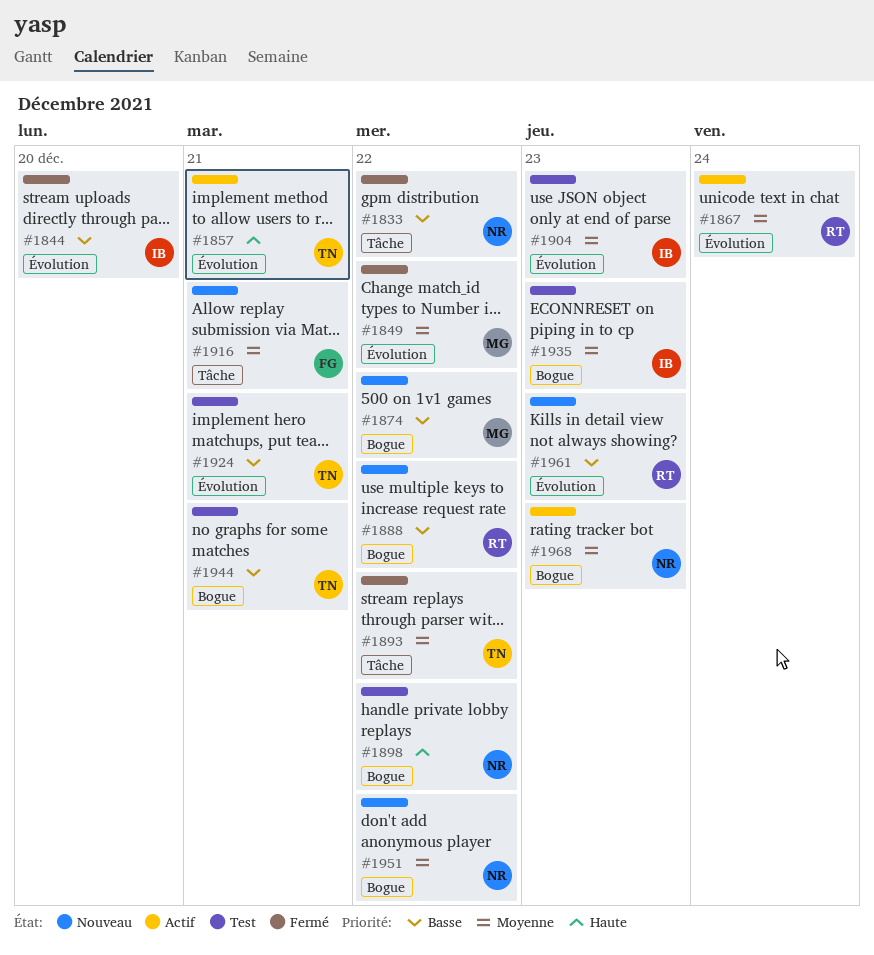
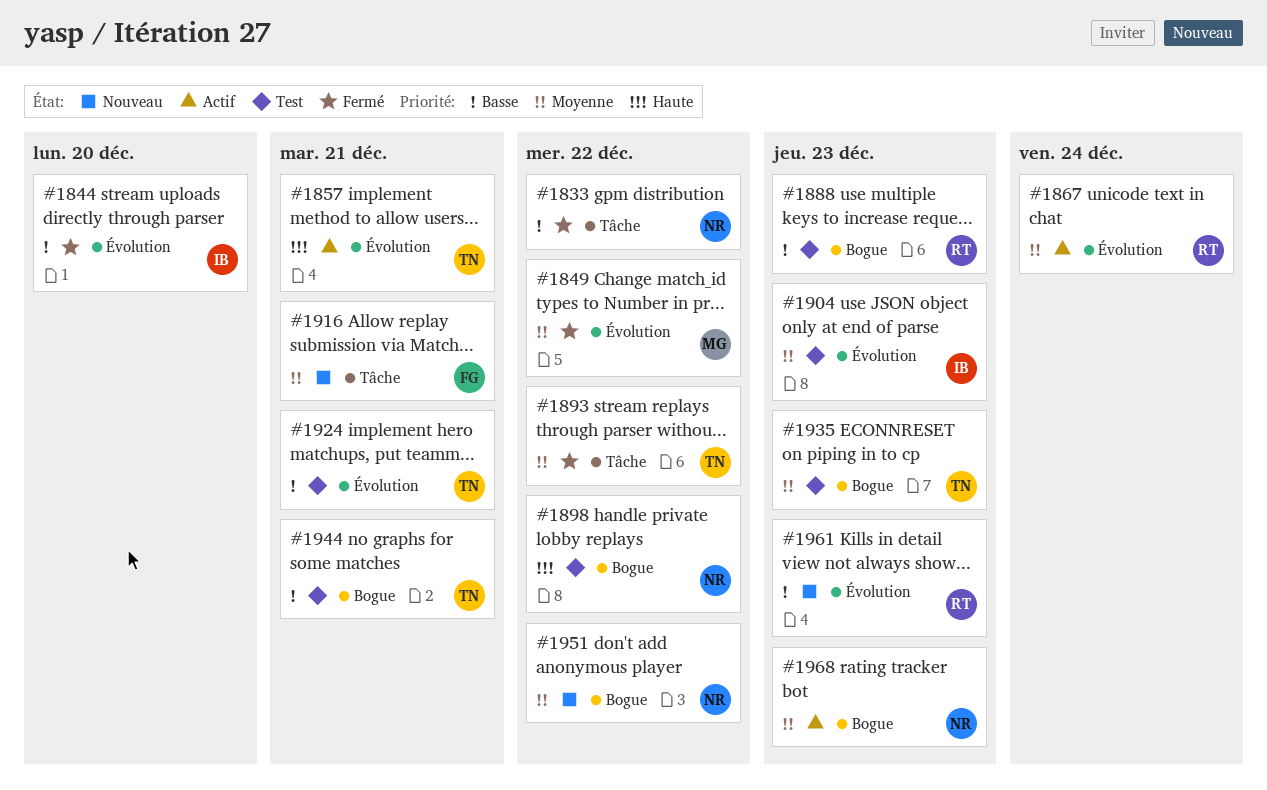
#1874: present -> none
#1888, status: Nouveau -> Test
#1888, due: Dec 22 -> Dec 23
#1935, owner: IB -> TN

